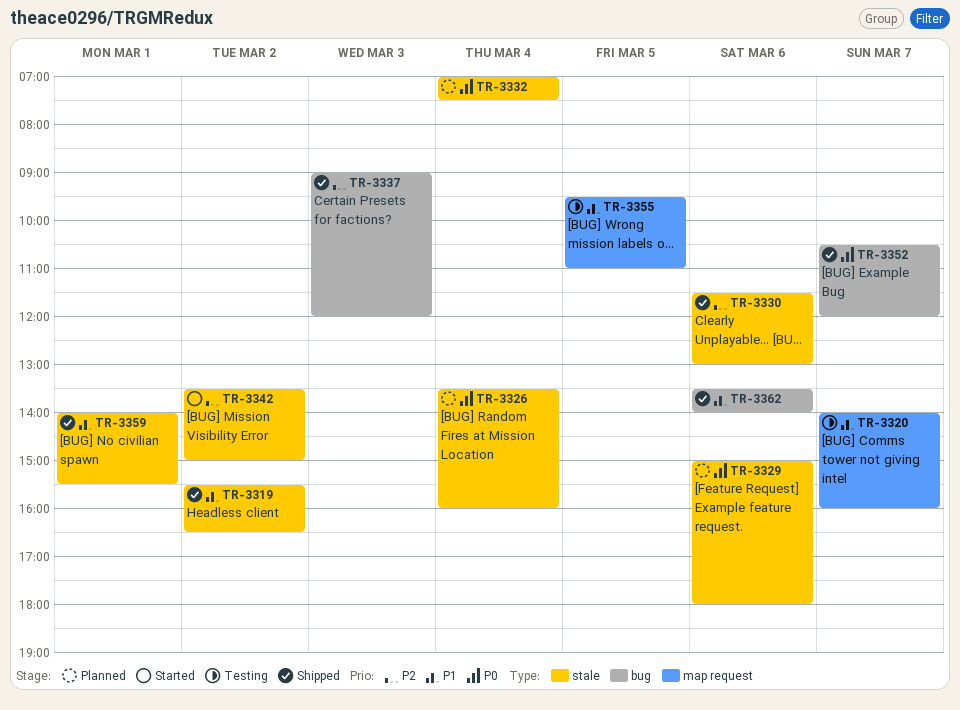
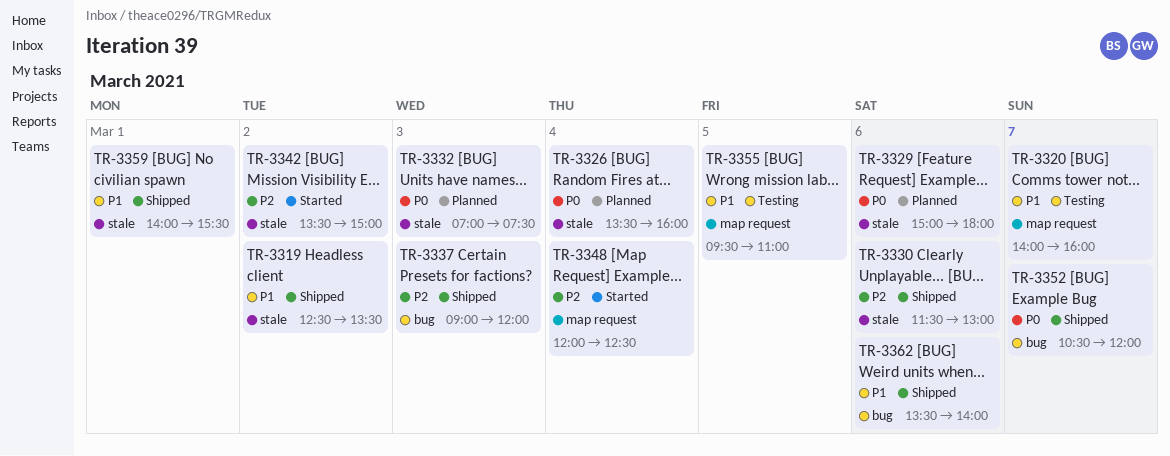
TR-3319, begins: 15:30 -> 12:30
TR-3319, ends: 16:30 -> 13:30
TR-3332, day: Mar 4 -> Mar 3
TR-3348: none -> present

